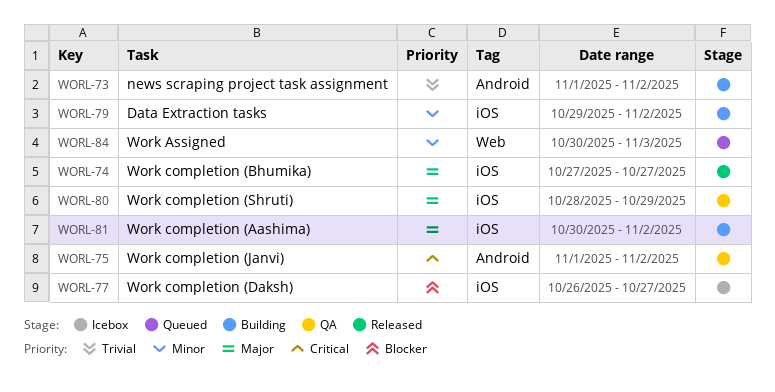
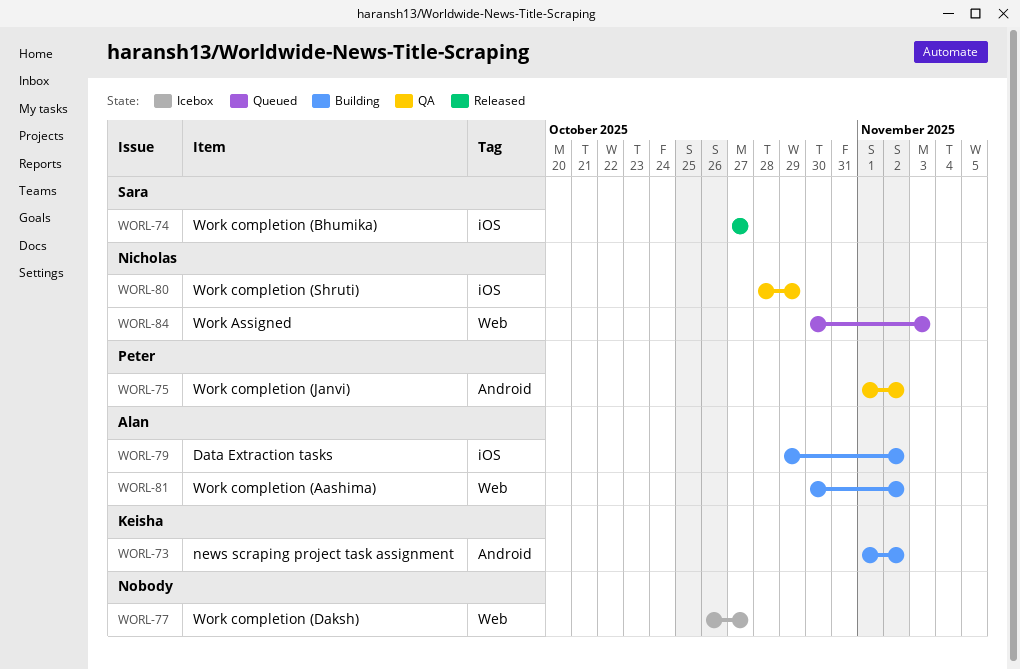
WORL-77, label: iOS -> Web
WORL-81, label: iOS -> Web

